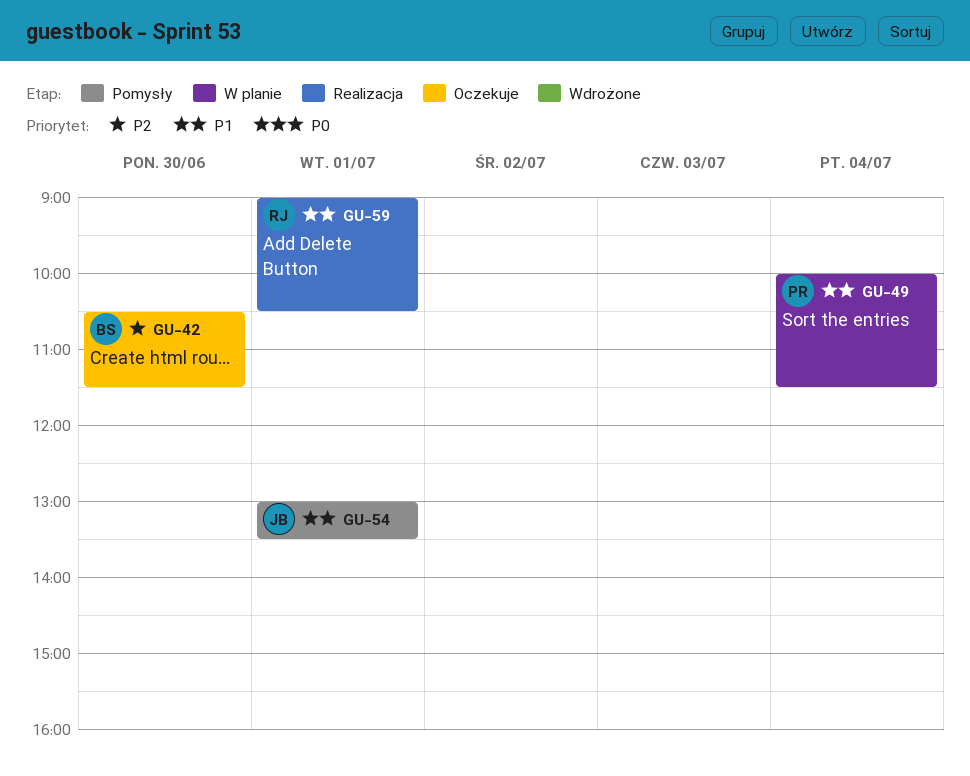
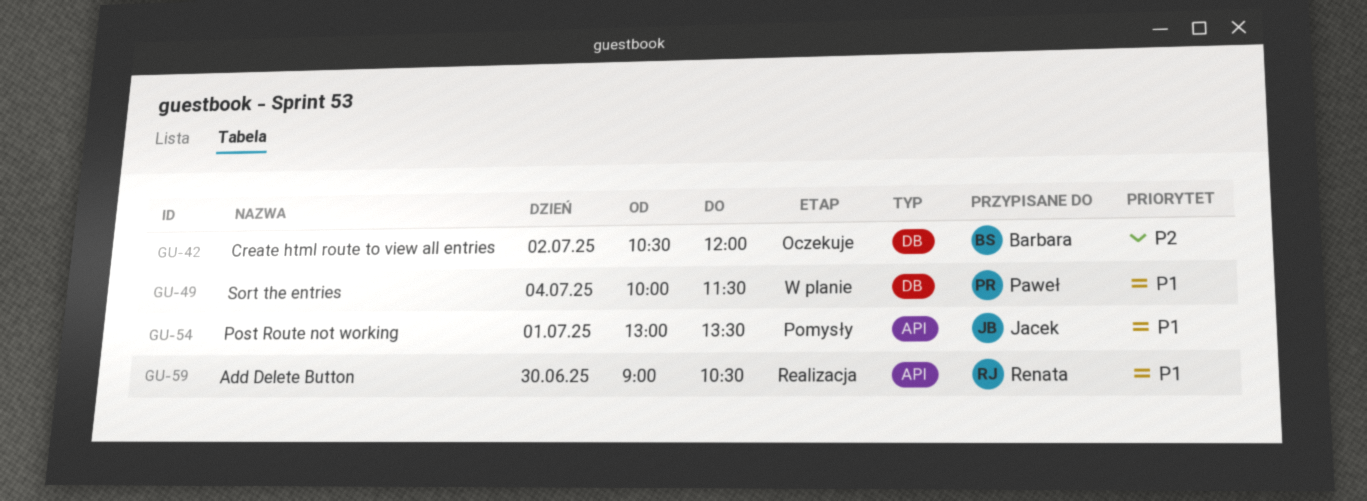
GU-42, day: Jun 30 -> Jul 2
GU-42, ends: 11:30 -> 12:00
GU-59, day: Jul 1 -> Jun 30

